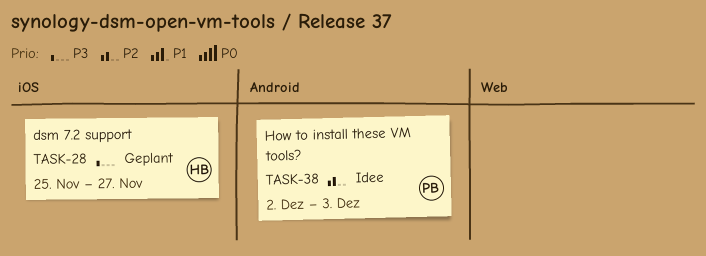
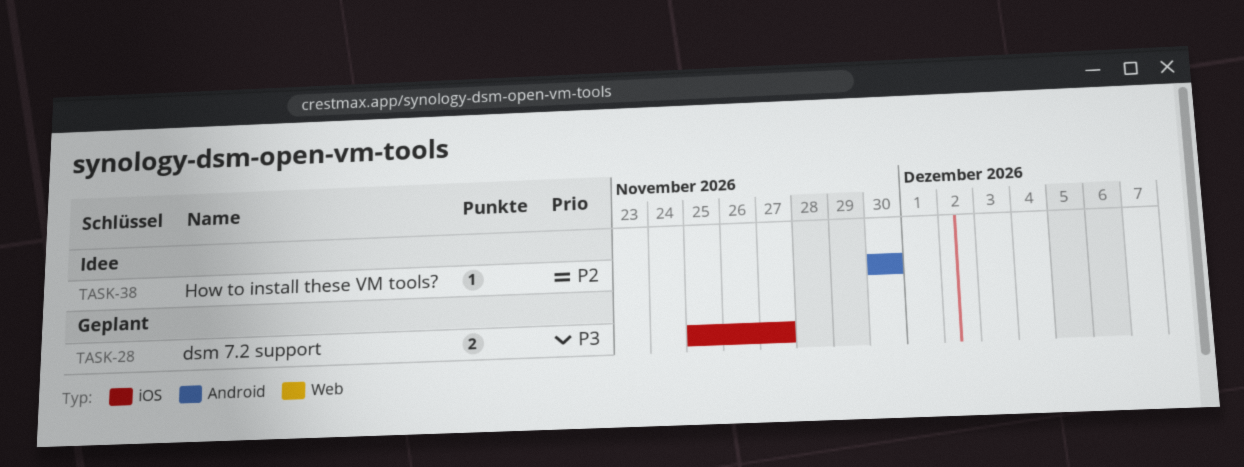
TASK-38, start: Dec 2 -> Nov 30
TASK-38, due: Dec 3 -> Nov 30

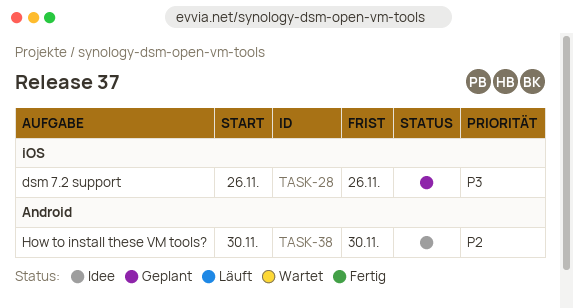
TASK-28, start: Nov 25 -> Nov 26
TASK-28, due: Nov 27 -> Nov 26

